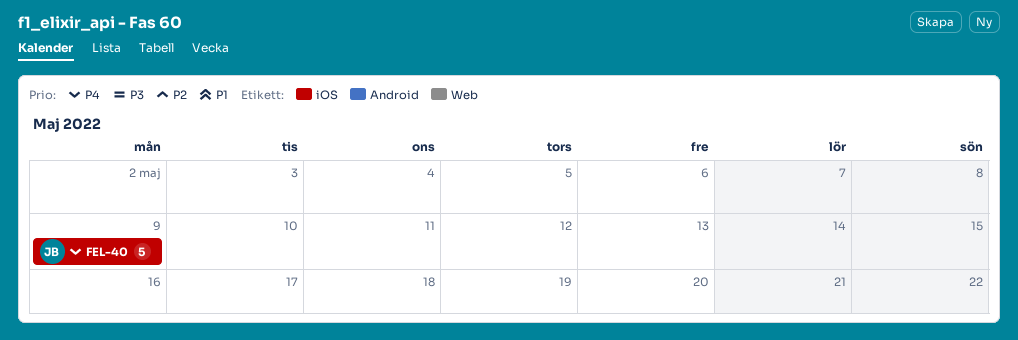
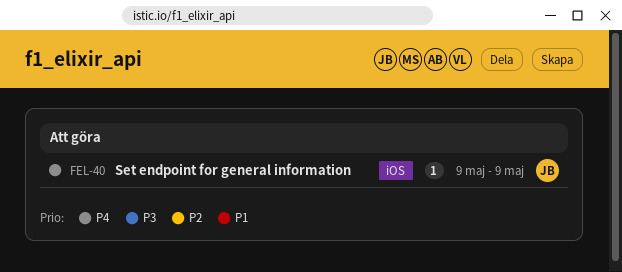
FEL-40, estimate: 5 -> 1

